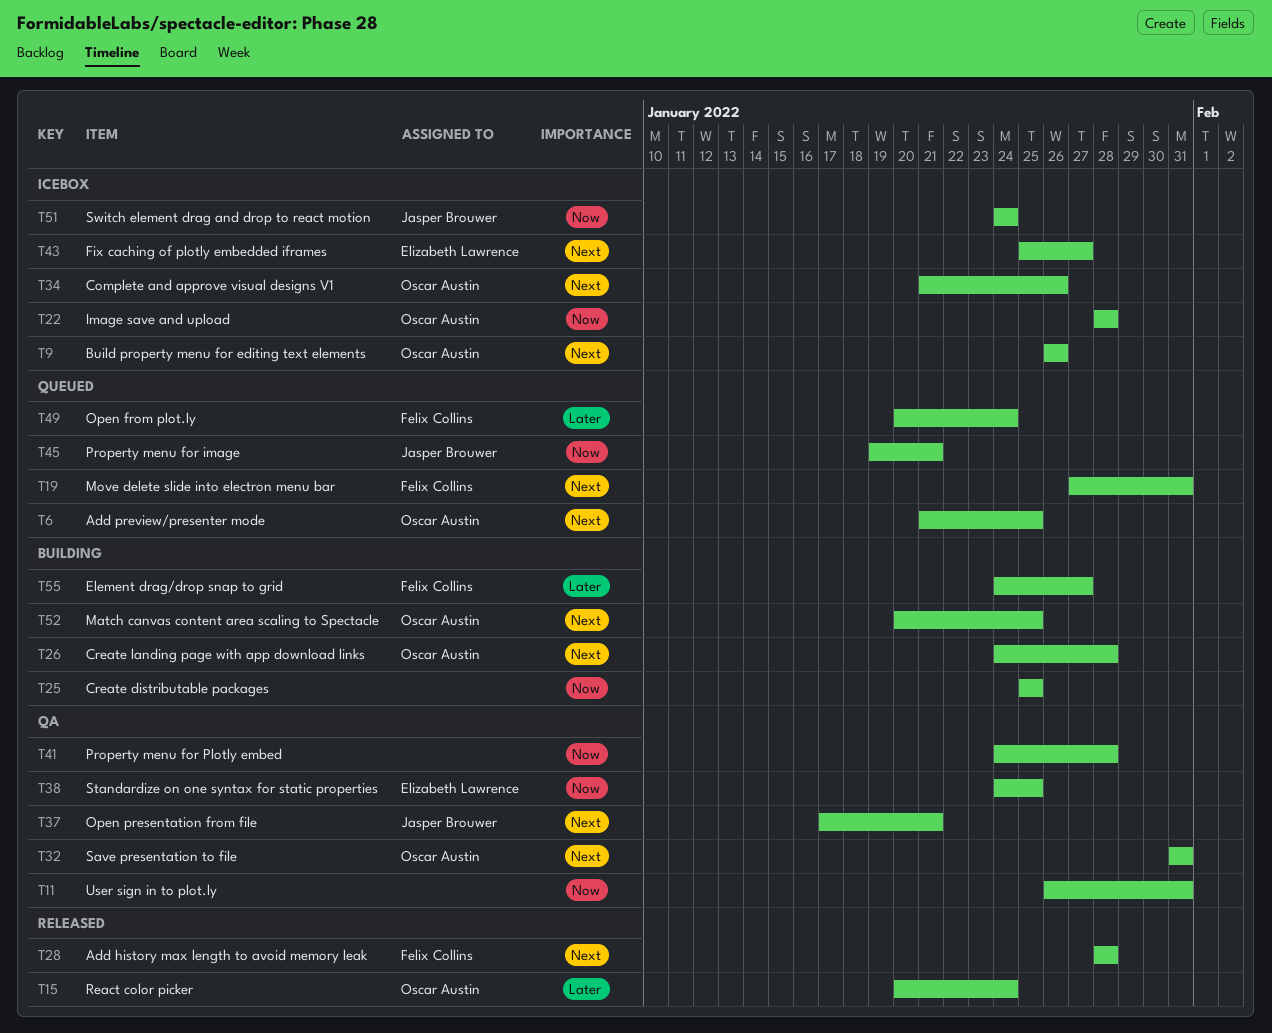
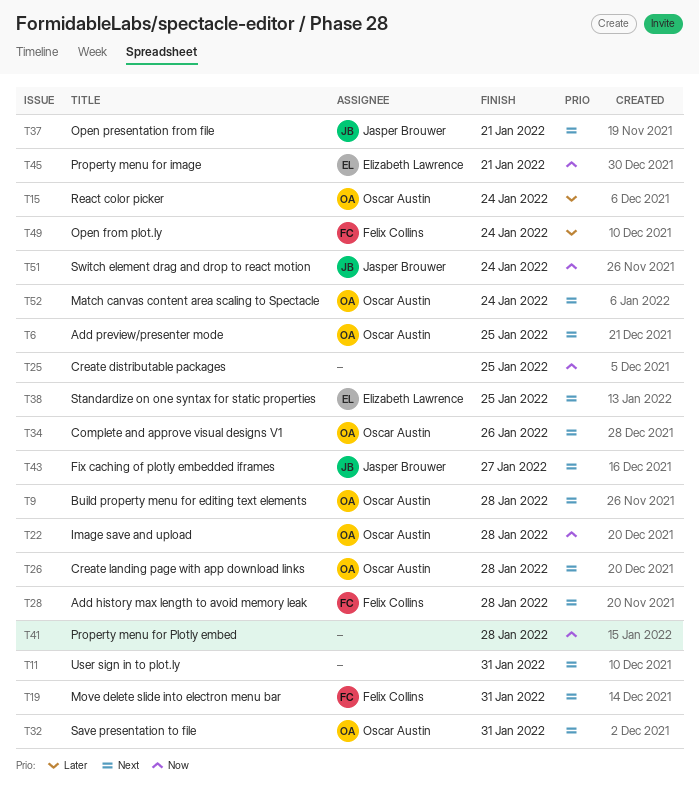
T9, due: Jan 26 -> Jan 28
T11, priority: Now -> Next
T38, priority: Now -> Next
T43, owner: Elizabeth Lawrence -> Jasper Brouwer
T45, owner: Jasper Brouwer -> Elizabeth Lawrence
T52, due: Jan 25 -> Jan 24
T55: present -> none

